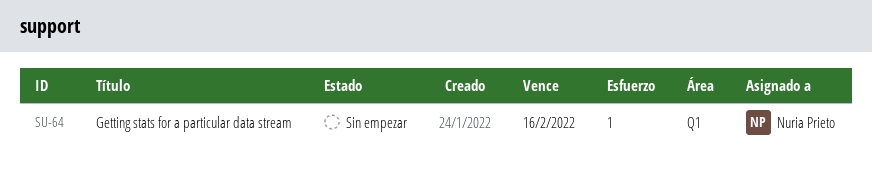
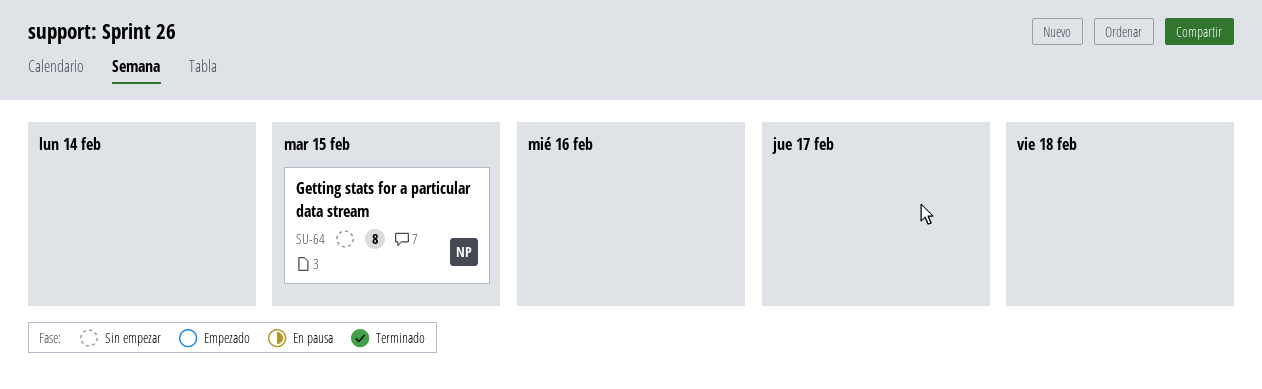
SU-64, estimate: 1 -> 8
SU-64, due: Feb 16 -> Feb 15

